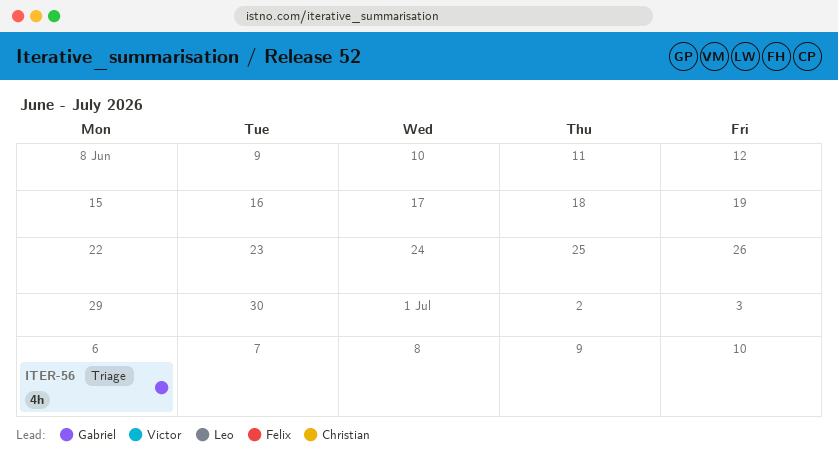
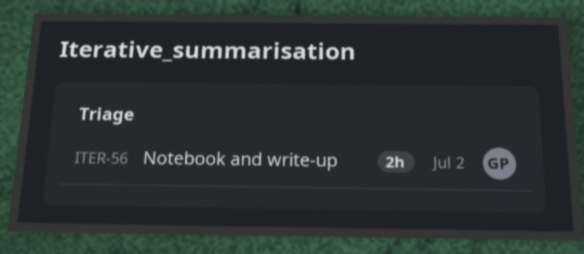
ITER-56, estimate: 4h -> 2h
ITER-56, due: Jul 6 -> Jul 2

